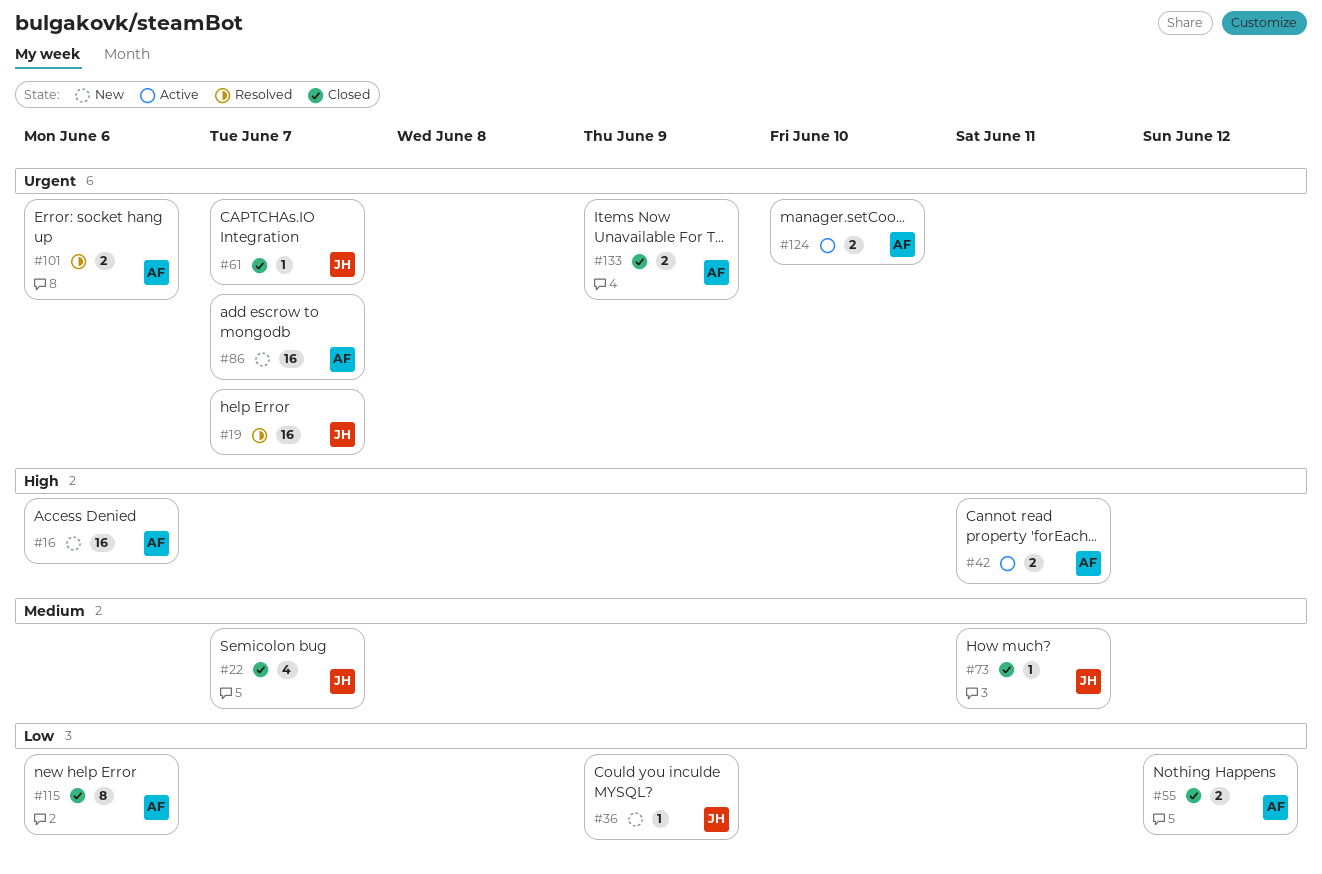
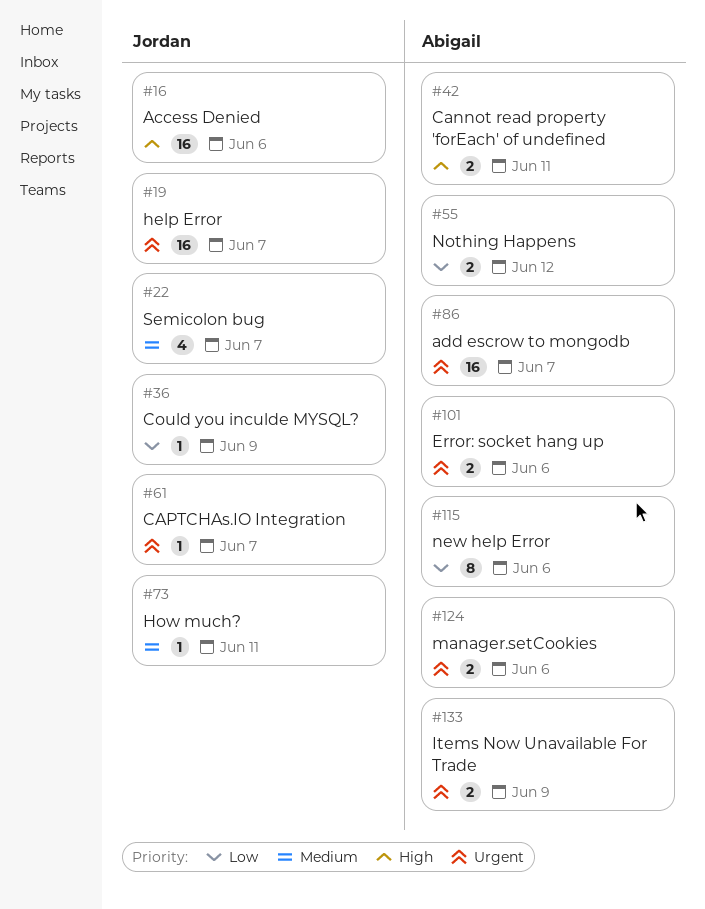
#16, owner: Abigail -> Jordan
#124, due: Jun 10 -> Jun 6

